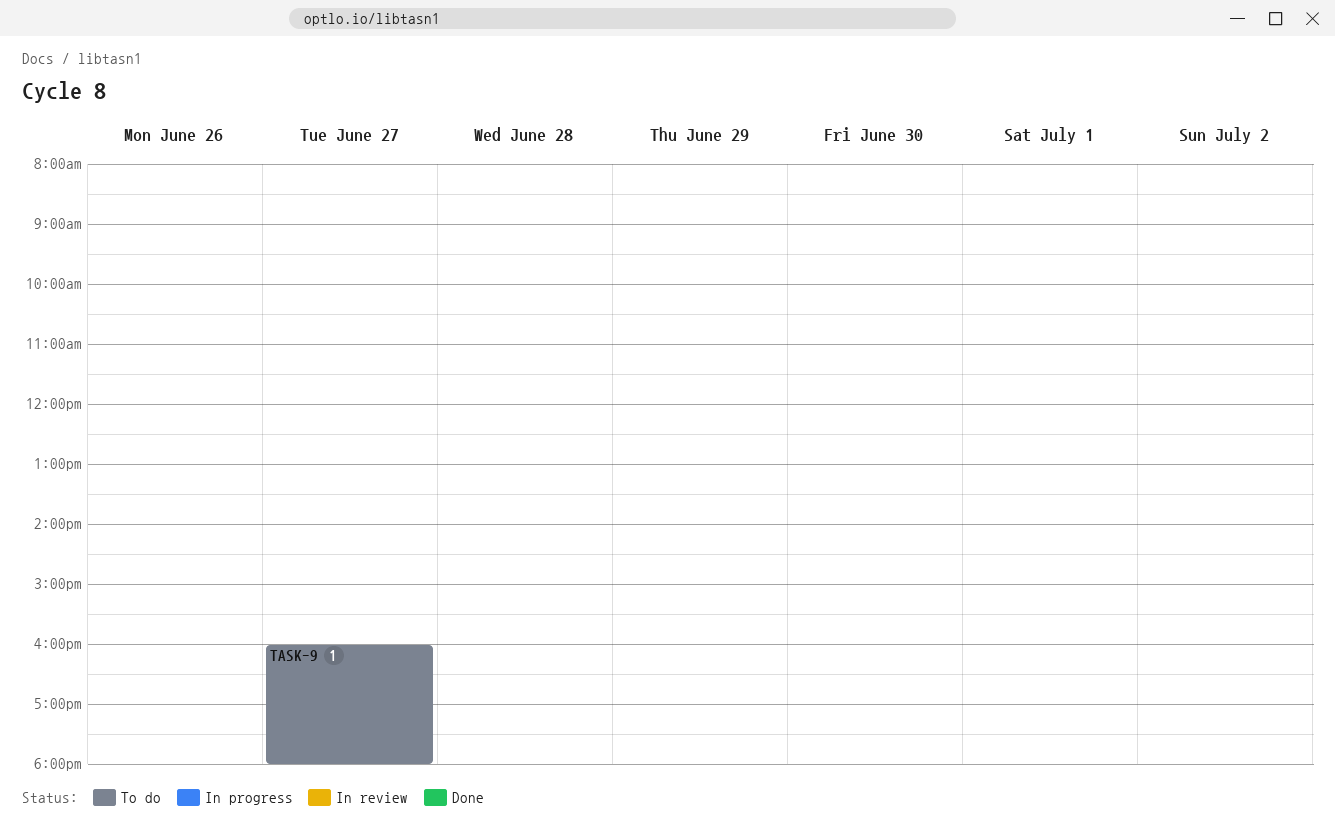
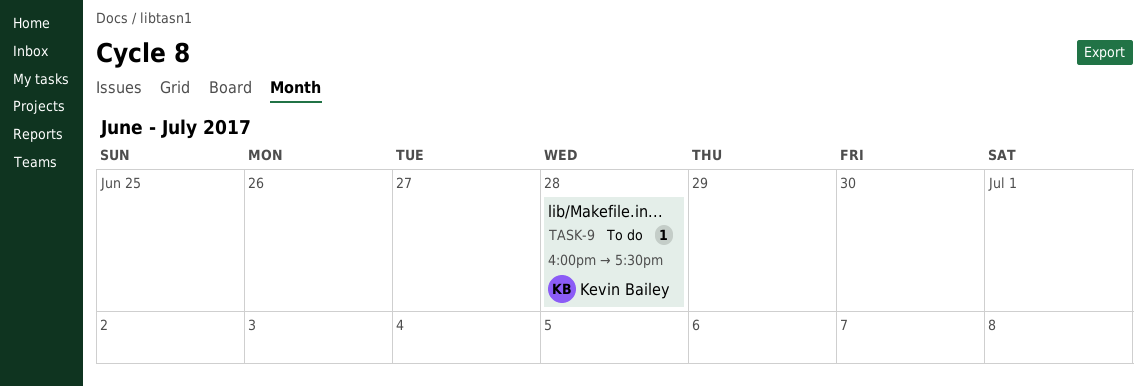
TASK-9, day: Jun 27 -> Jun 28
TASK-9, ends: 18:00 -> 17:30

